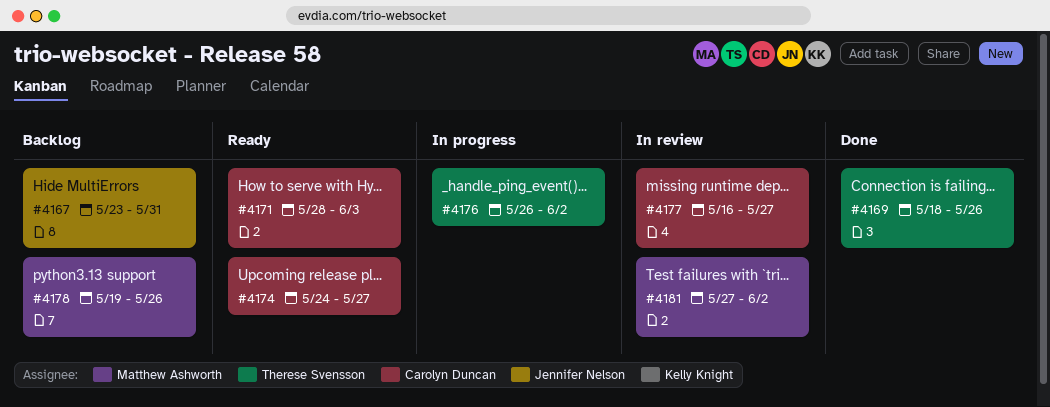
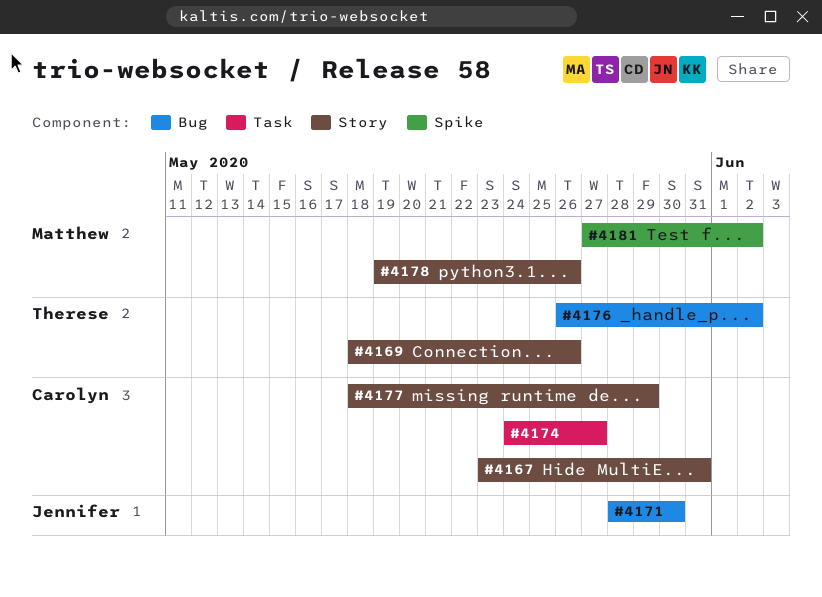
#4167, owner: Jennifer Nelson -> Carolyn Duncan
#4171, owner: Carolyn Duncan -> Jennifer Nelson
#4171, due: Jun 3 -> May 30
#4177, start: May 16 -> May 18
#4177, due: May 27 -> May 29

